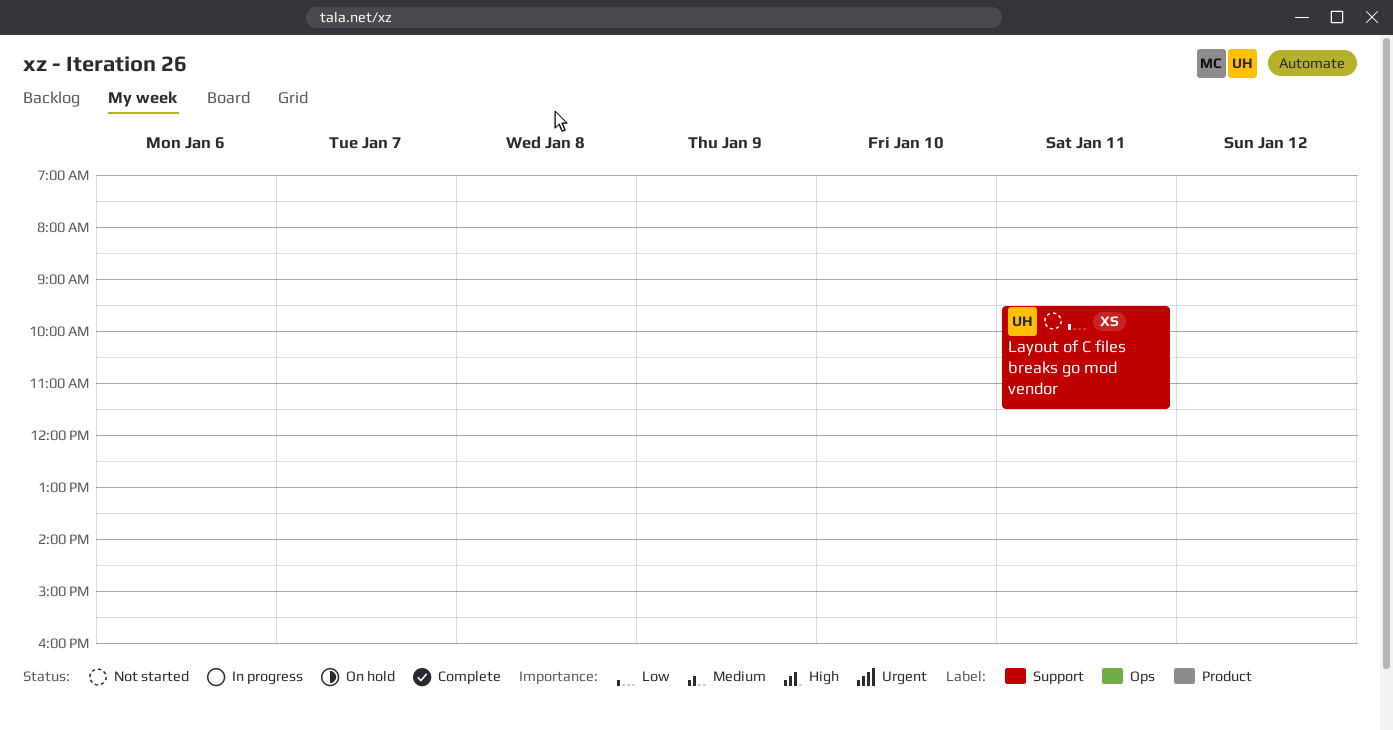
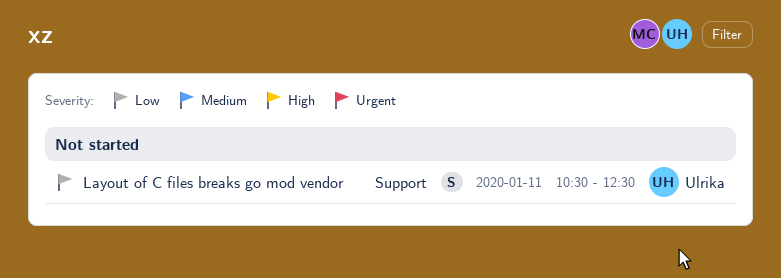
Layout of C files breaks go mod vendor, estimate: XS -> S
Layout of C files breaks go mod vendor, begins: 09:30 -> 10:30
Layout of C files breaks go mod vendor, ends: 11:30 -> 12:30

